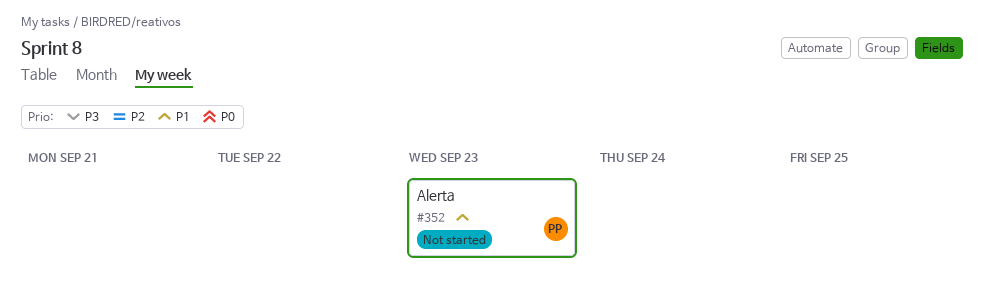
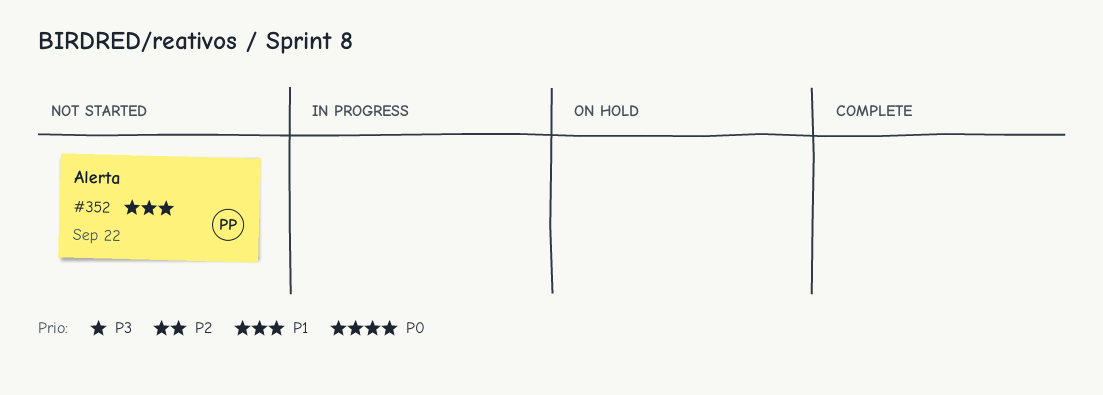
#352, due: Sep 23 -> Sep 22

